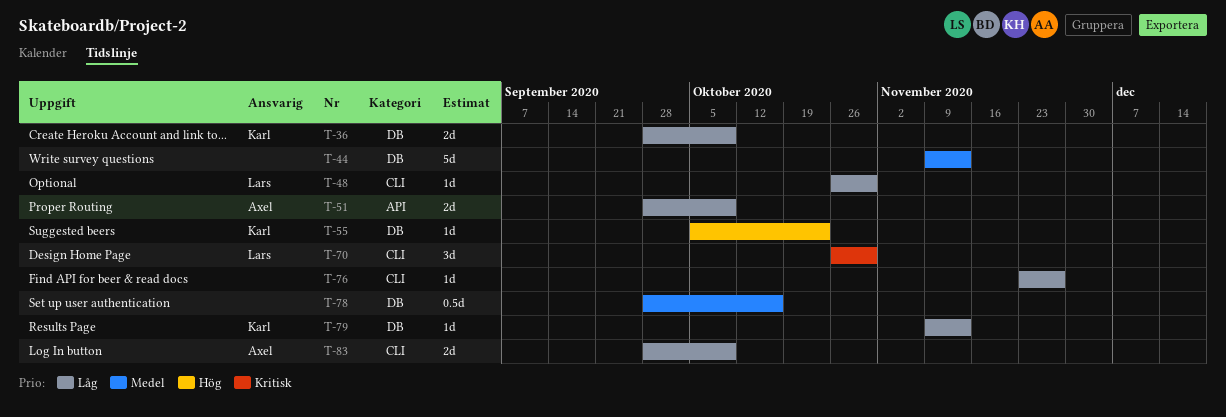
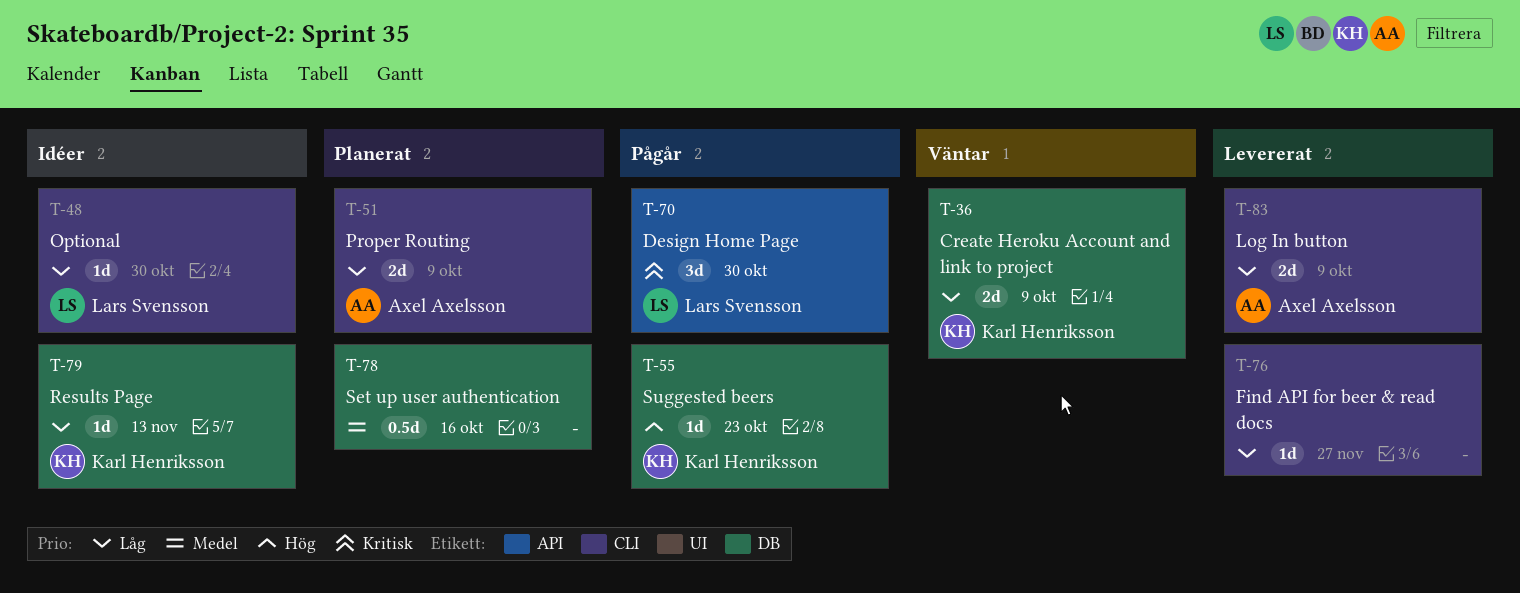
T-44: present -> none
T-51, label: API -> CLI
T-70, label: CLI -> API

